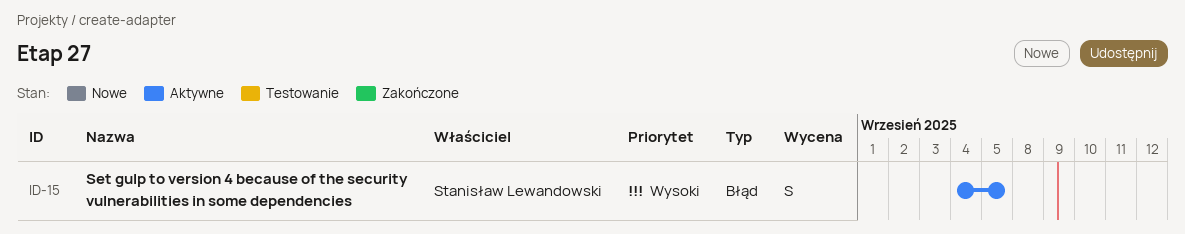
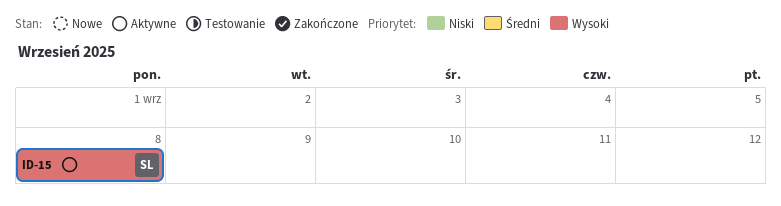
ID-15, due: Sep 5 -> Sep 8

